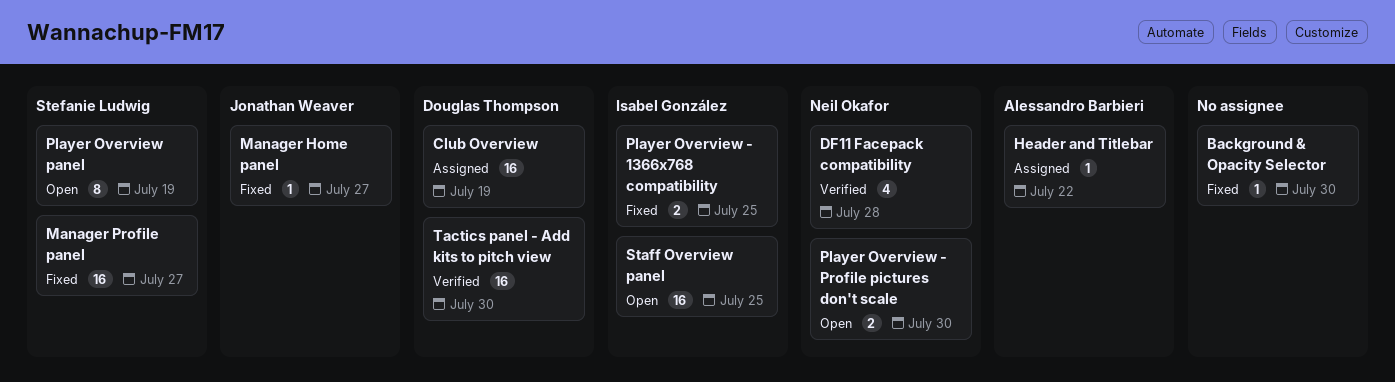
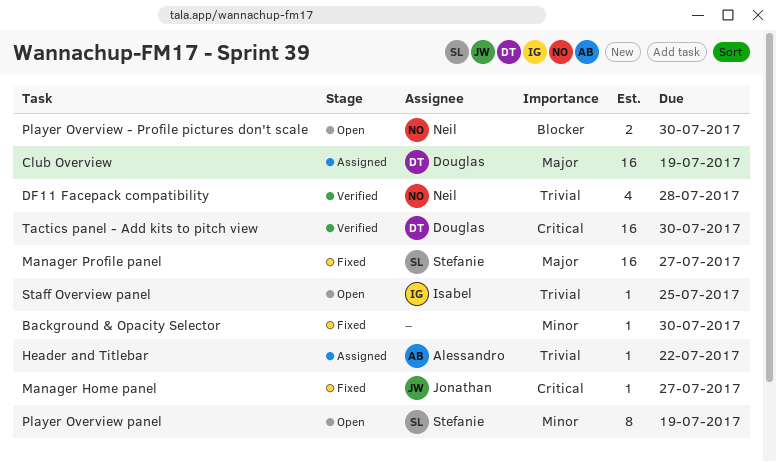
Player Overview - 1366x768 compatibility: present -> none
Staff Overview panel, estimate: 16 -> 1

